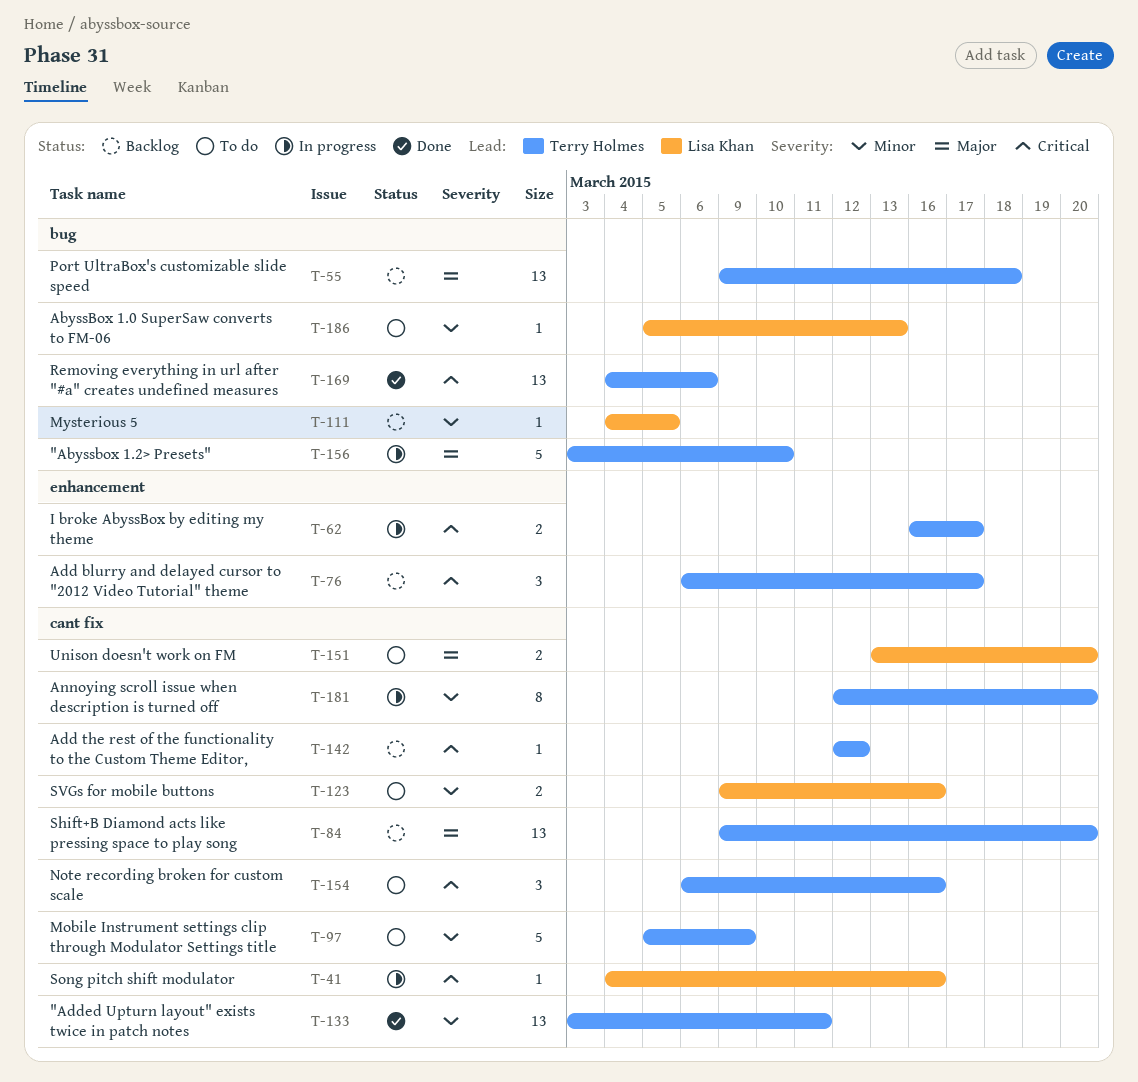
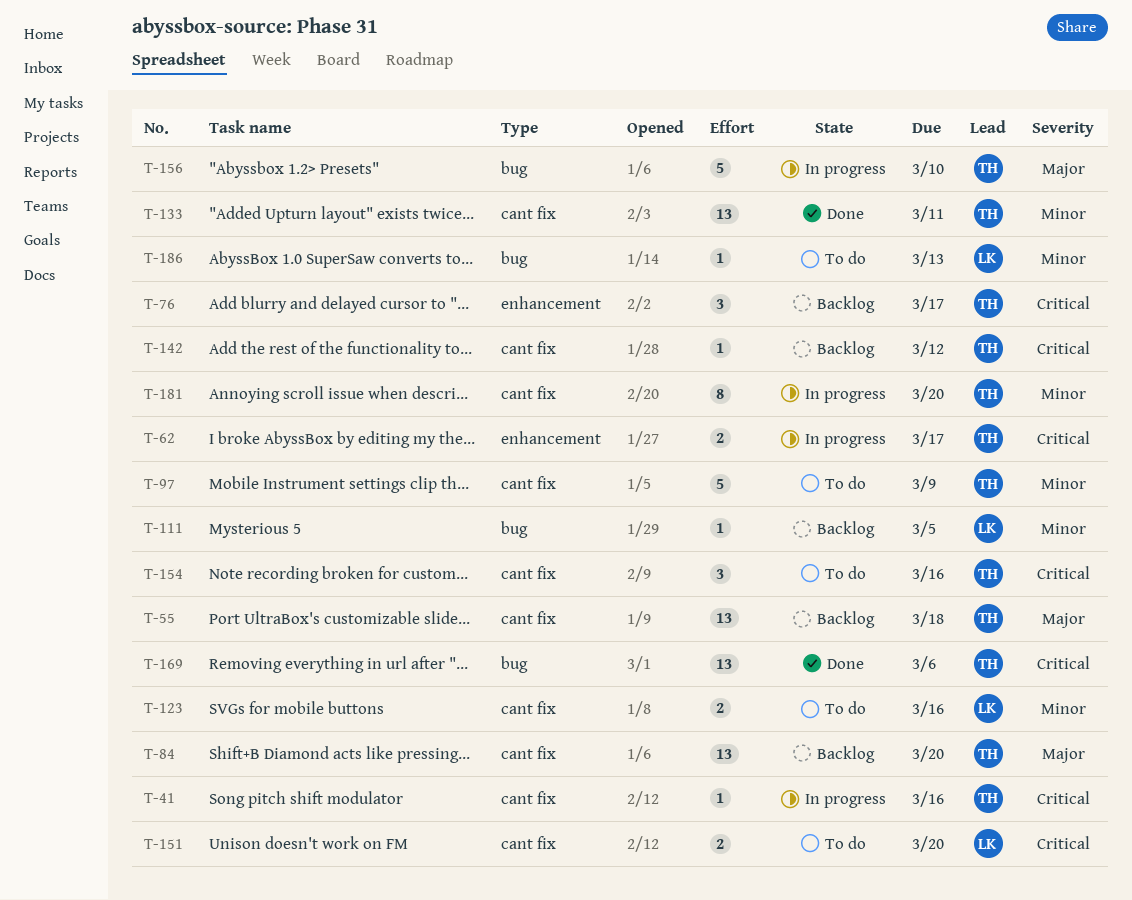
T-41, owner: Lisa Khan -> Terry Holmes
T-55, label: bug -> cant fix
T-151, priority: Major -> Critical

